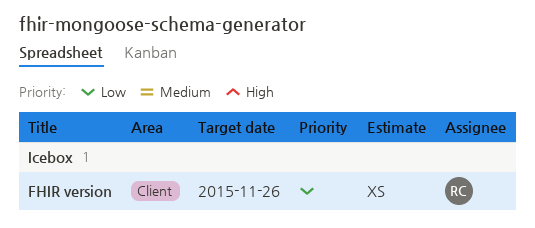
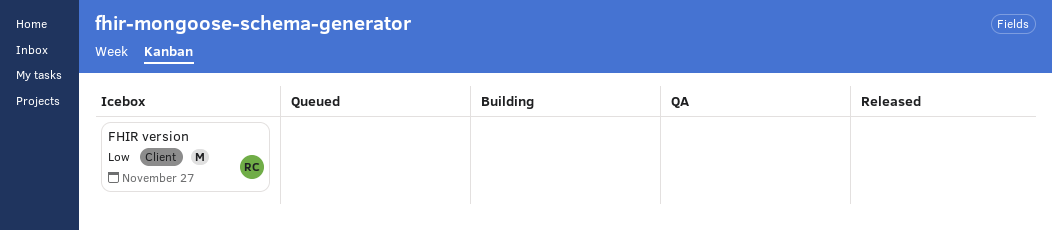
FHIR version, estimate: XS -> M
FHIR version, due: Nov 26 -> Nov 27

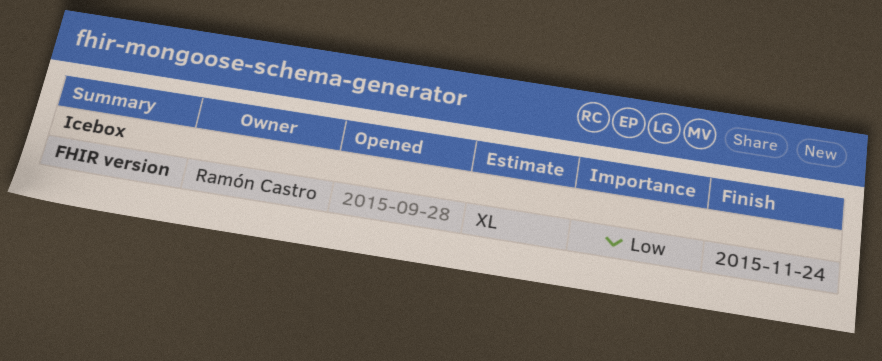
FHIR version, estimate: M -> XL
FHIR version, due: Nov 27 -> Nov 24

